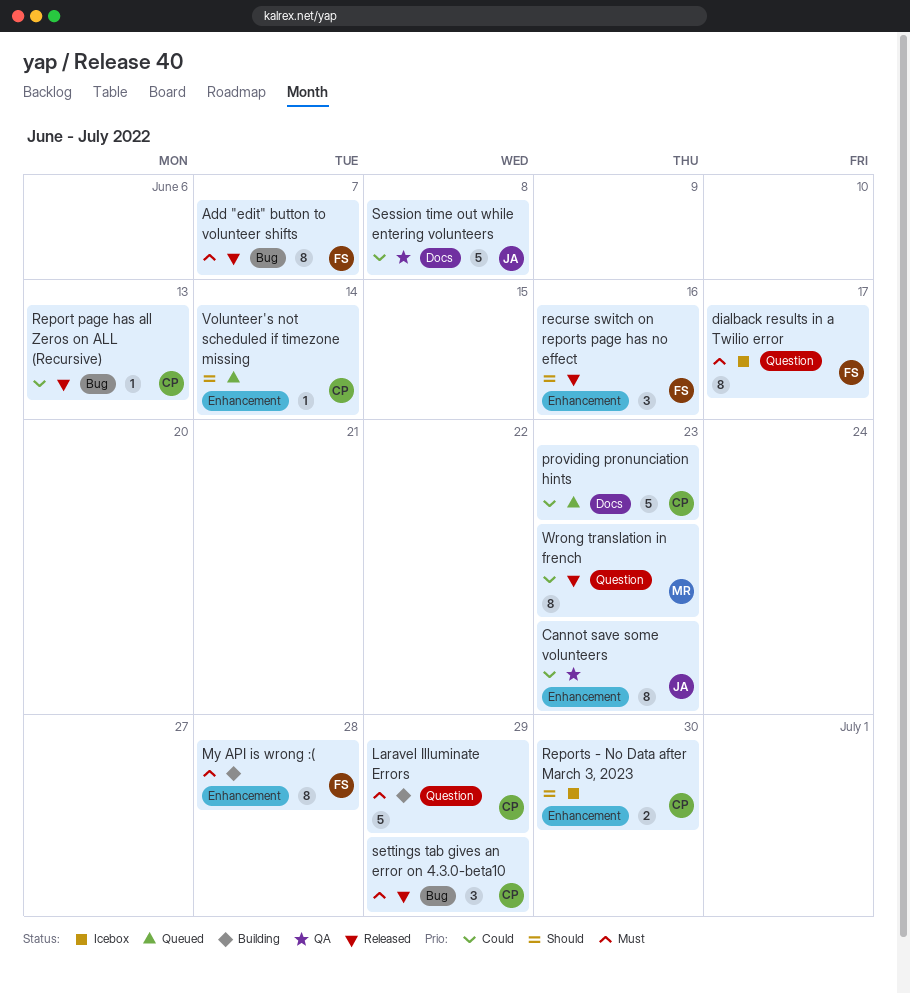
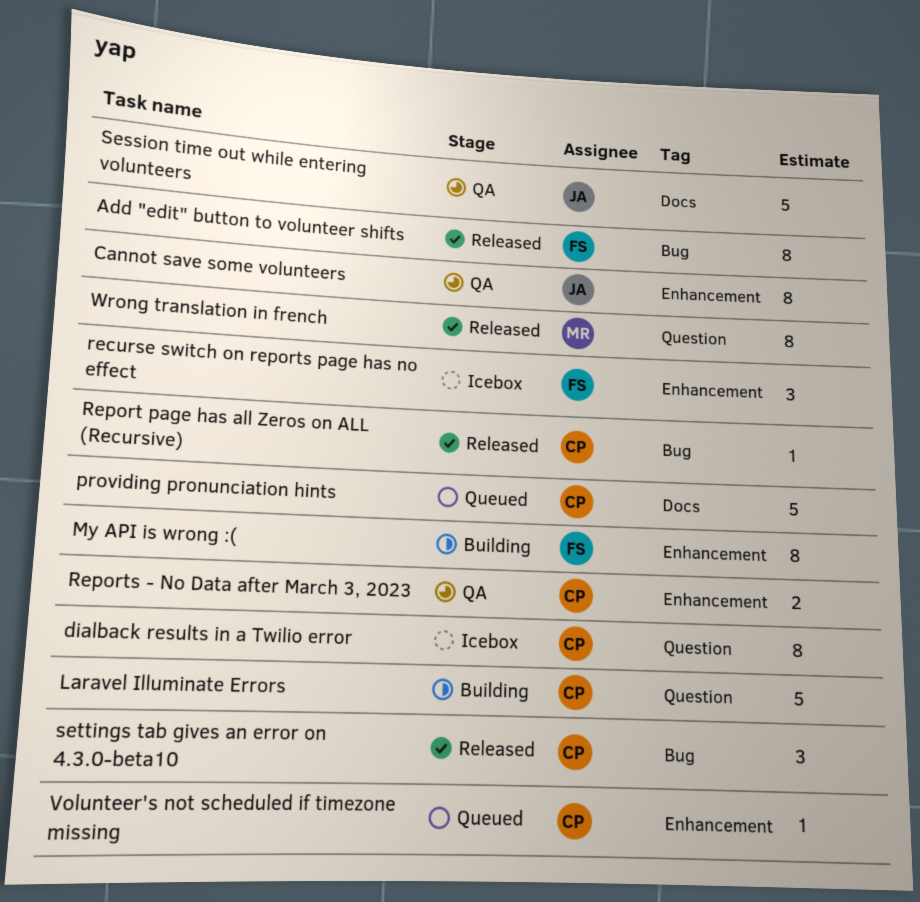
dialback results in a Twilio error, owner: FS -> CP
recurse switch on reports page has no effect, status: Released -> Icebox
Reports - No Data after March 3, 2023, status: Icebox -> QA

